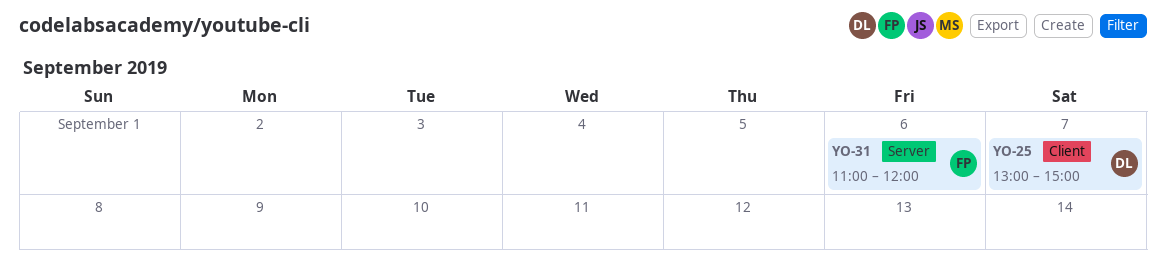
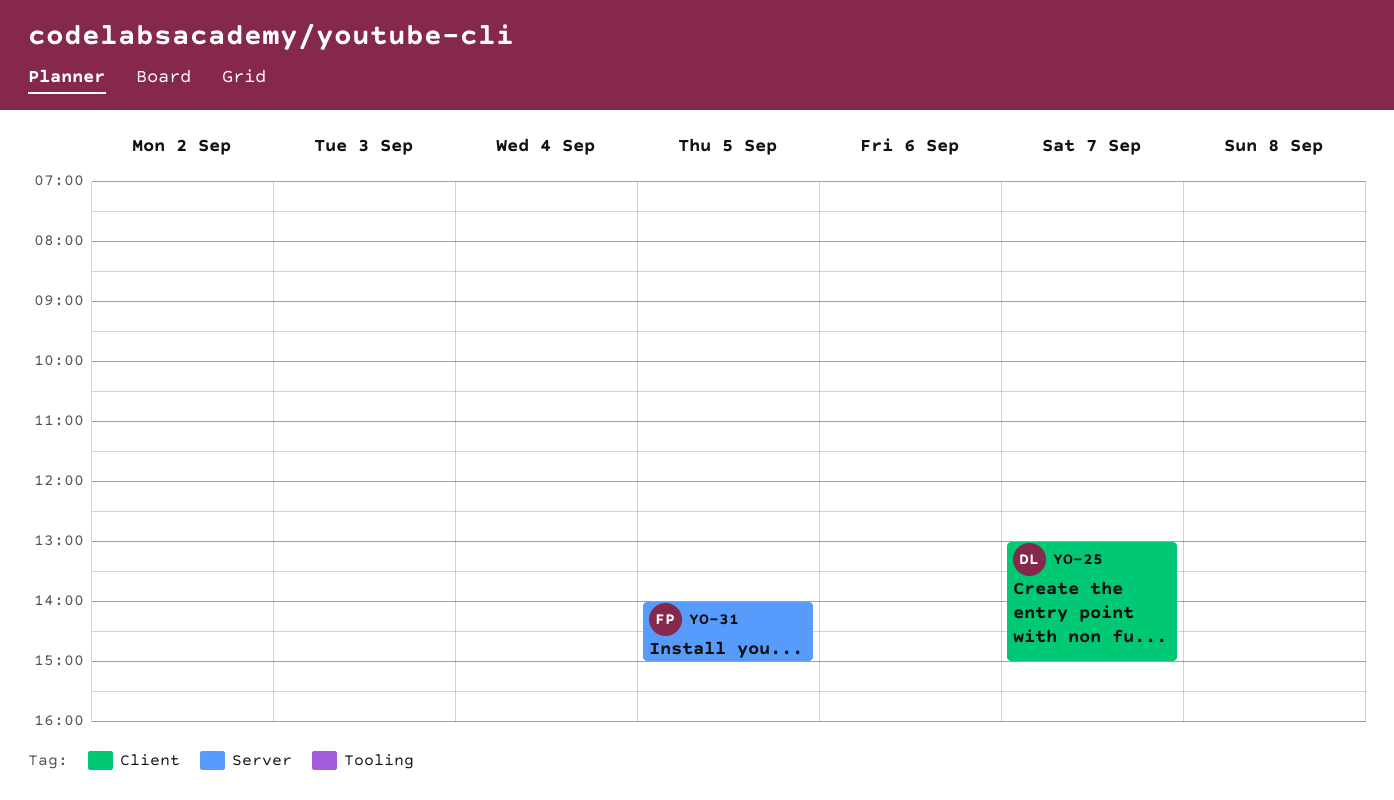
YO-31, day: Sep 6 -> Sep 5
YO-31, begins: 11:00 -> 14:00
YO-31, ends: 12:00 -> 15:00

